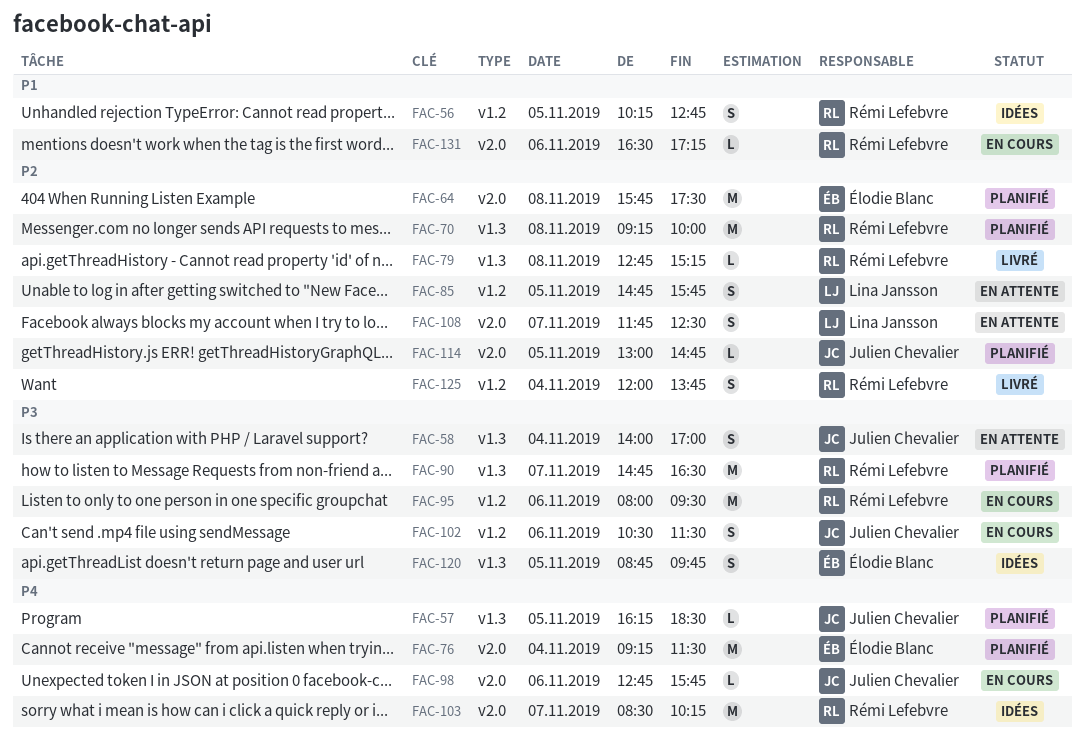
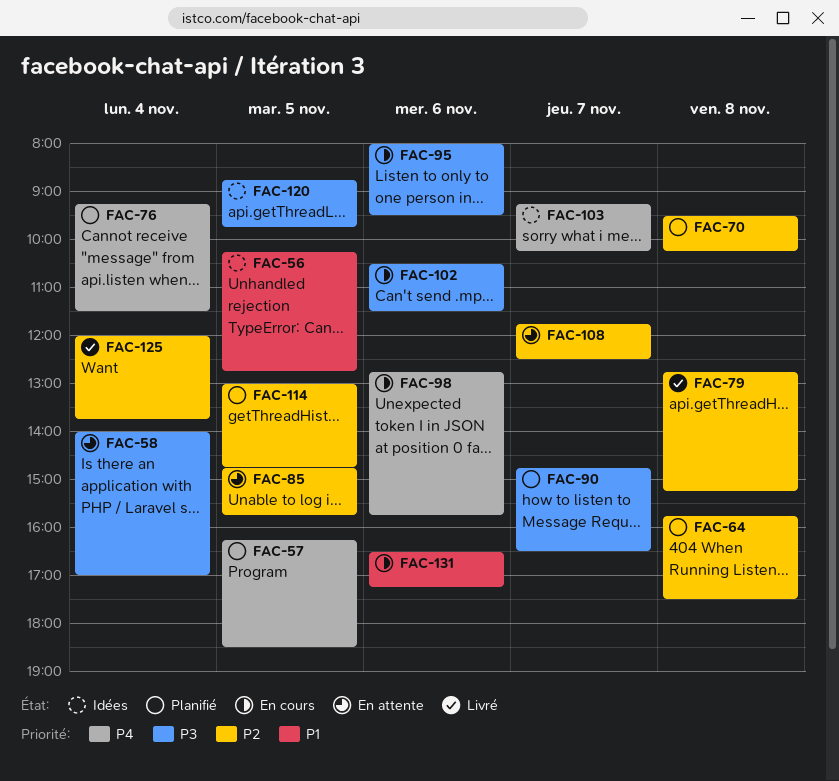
FAC-70, begins: 09:15 -> 09:30
FAC-70, ends: 10:00 -> 10:15
FAC-103, begins: 08:30 -> 09:15

